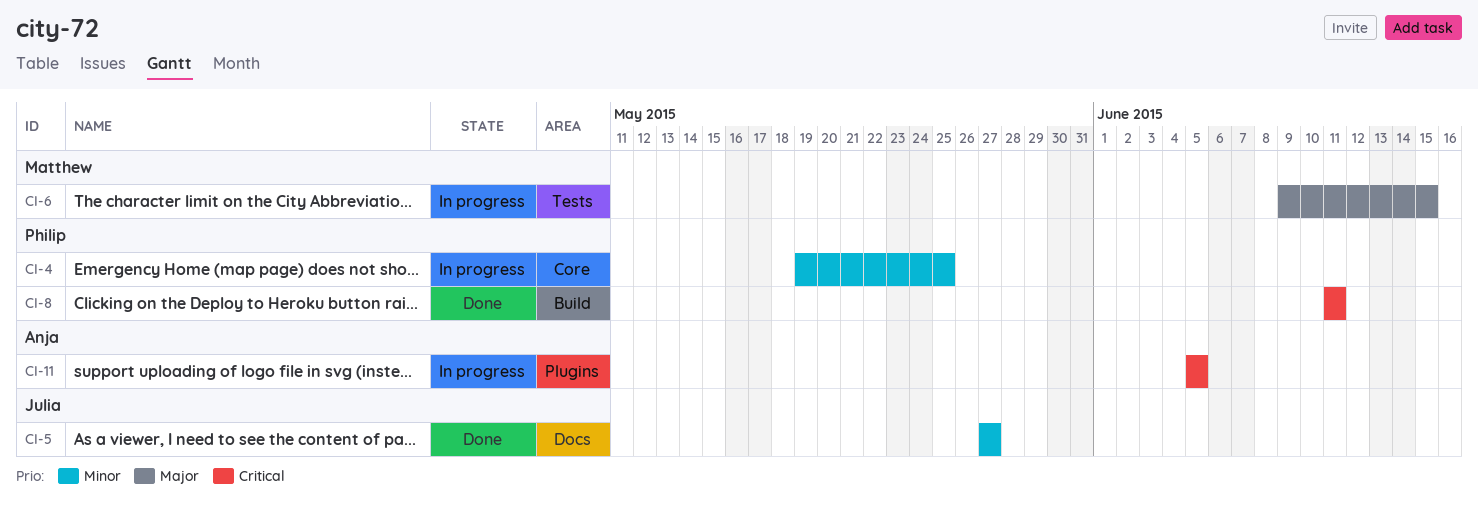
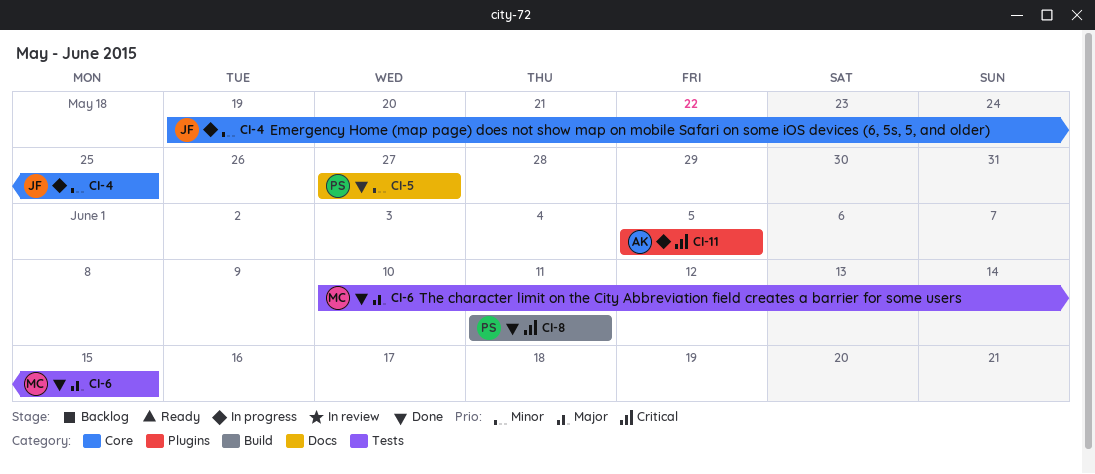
CI-4, owner: Philip -> Julia
CI-5, owner: Julia -> Philip
CI-6, status: In progress -> Done
CI-6, start: Jun 9 -> Jun 10

